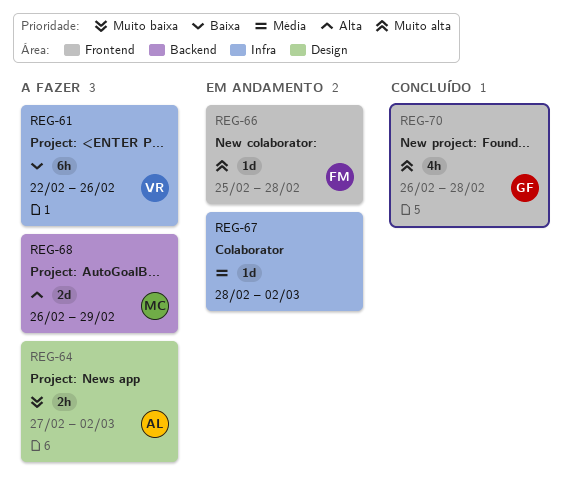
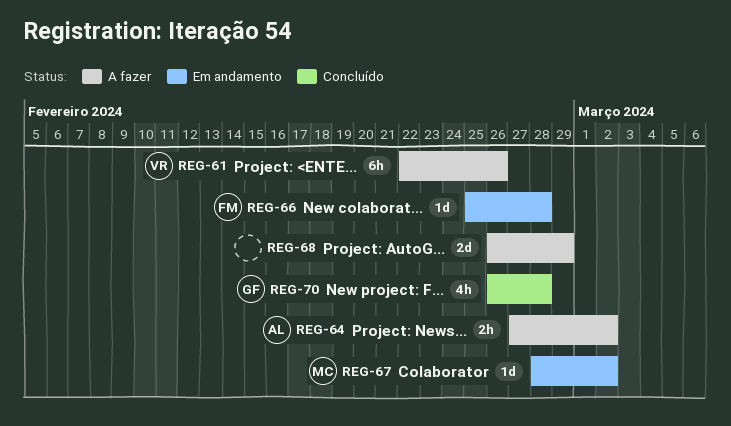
REG-67, owner: none -> MC
REG-68, owner: MC -> none

